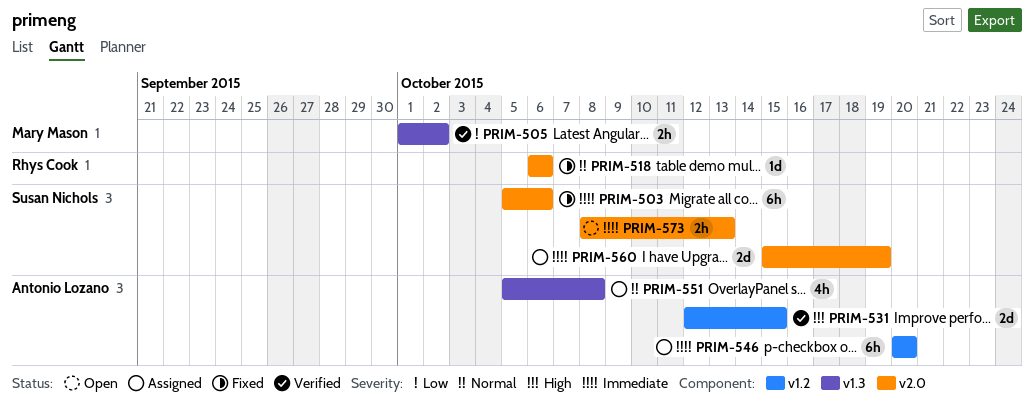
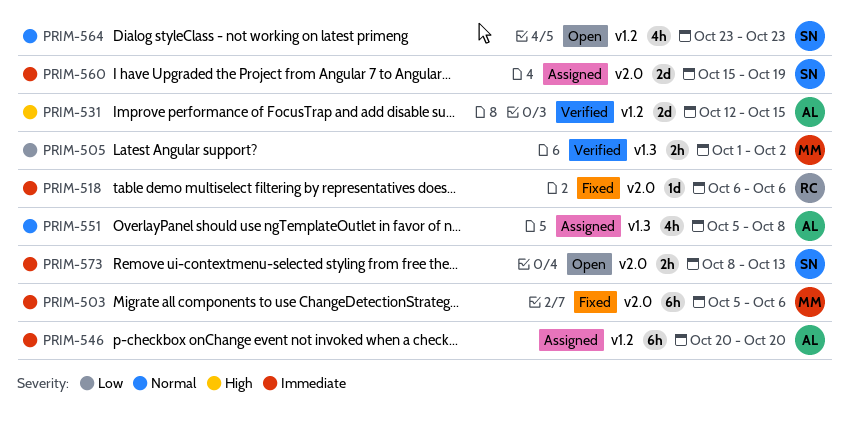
PRIM-503, owner: Susan Nichols -> Mary Mason
PRIM-518, priority: Normal -> Immediate
PRIM-564: none -> present

